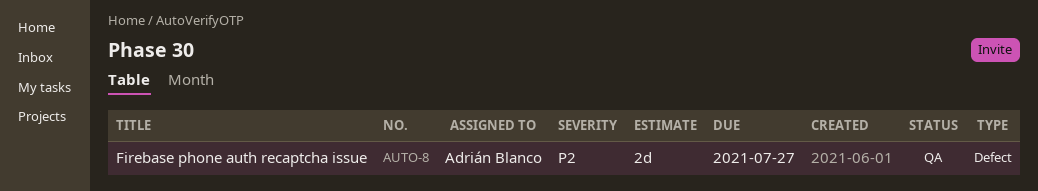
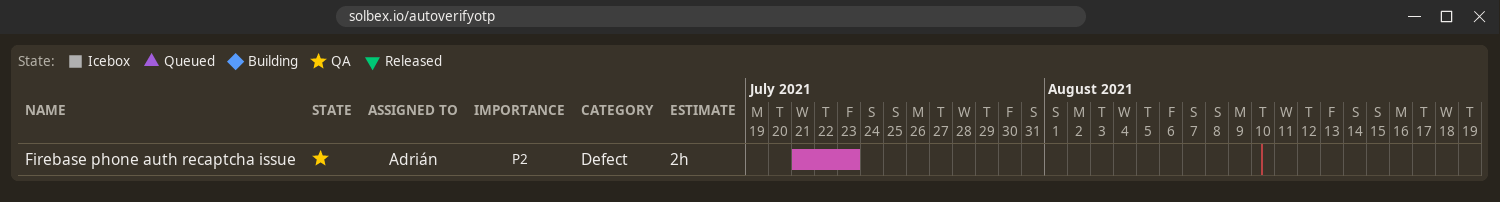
Firebase phone auth recaptcha issue, estimate: 2d -> 2h
Firebase phone auth recaptcha issue, due: Jul 27 -> Jul 23

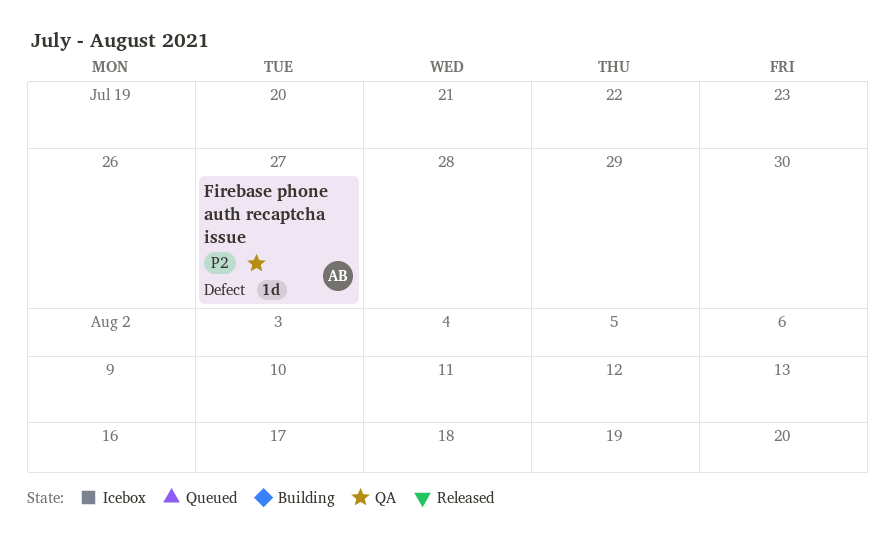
Firebase phone auth recaptcha issue, estimate: 2h -> 1d
Firebase phone auth recaptcha issue, due: Jul 23 -> Jul 27

